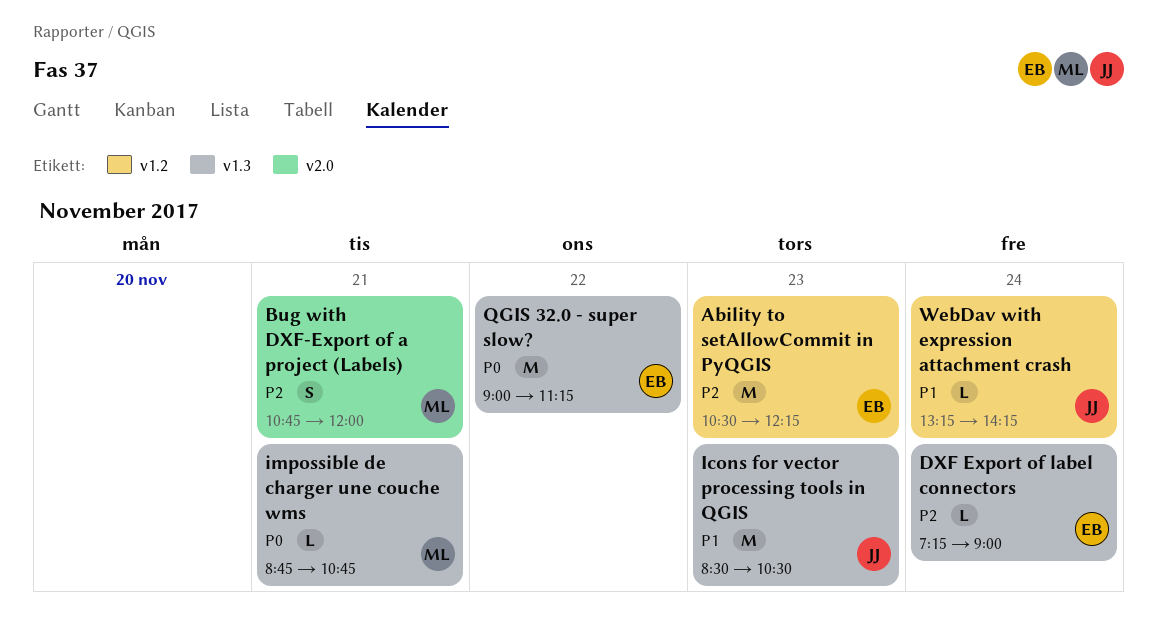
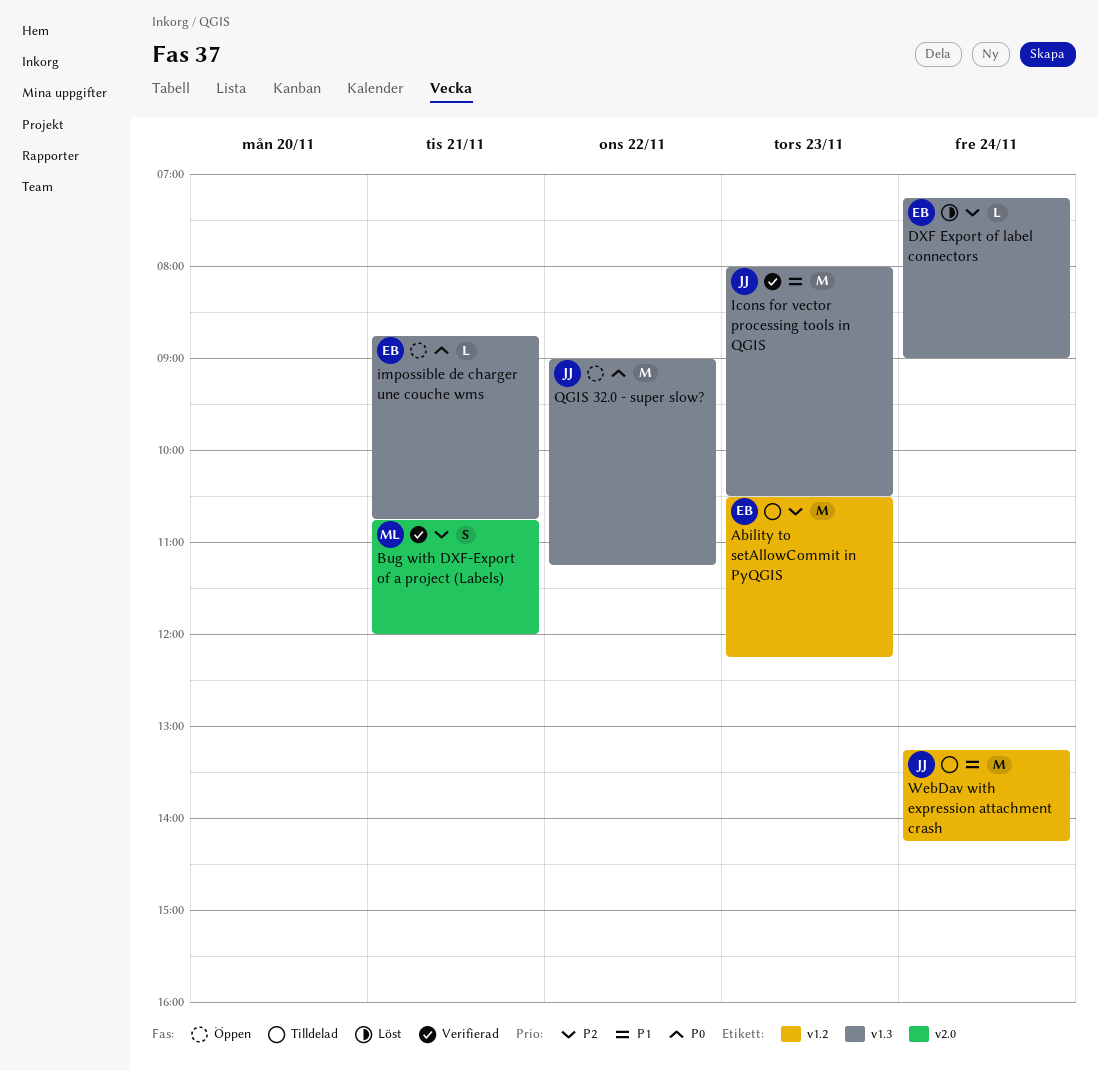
Icons for vector processing tools in QGIS, begins: 08:30 -> 08:00
impossible de charger une couche wms, owner: ML -> EB
QGIS 32.0 - super slow?, owner: EB -> JJ
WebDav with expression attachment crash, estimate: L -> M

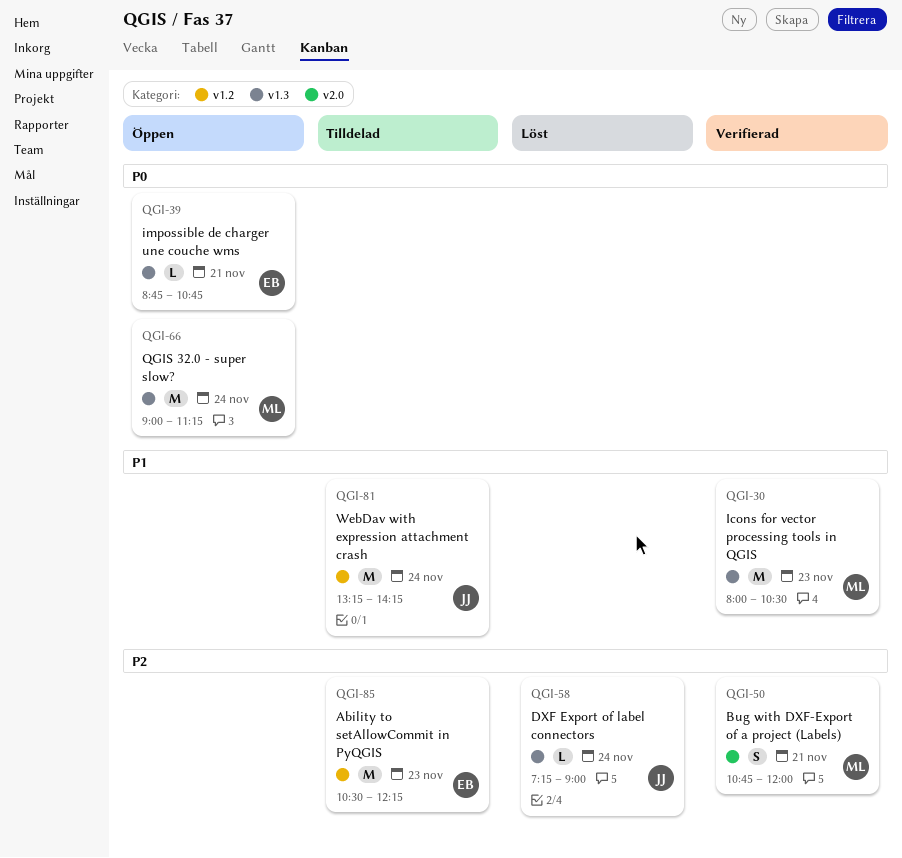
DXF Export of label connectors, owner: EB -> JJ
Icons for vector processing tools in QGIS, owner: JJ -> ML
QGIS 32.0 - super slow?, owner: JJ -> ML
QGIS 32.0 - super slow?, day: Nov 22 -> Nov 24

